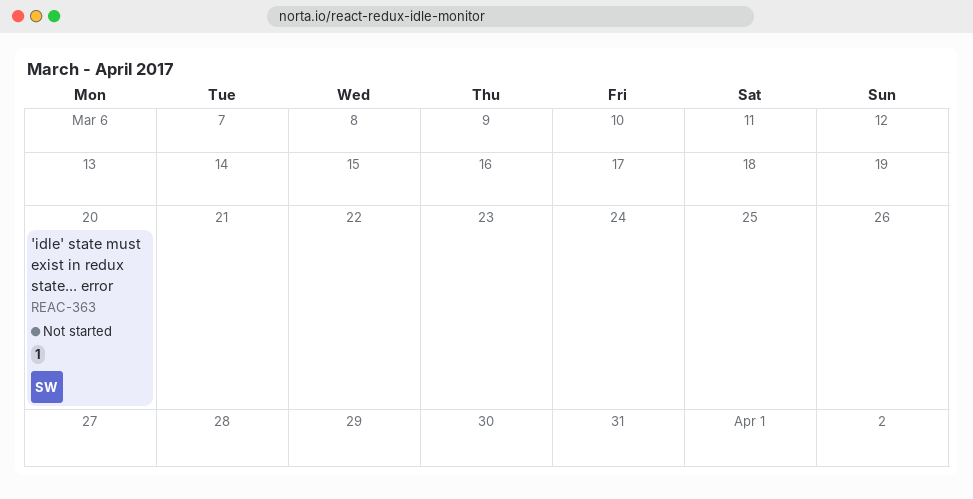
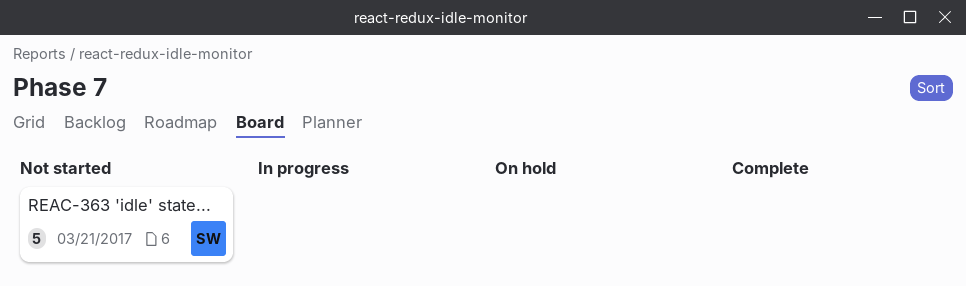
REAC-363, estimate: 1 -> 5
REAC-363, due: Mar 20 -> Mar 21

